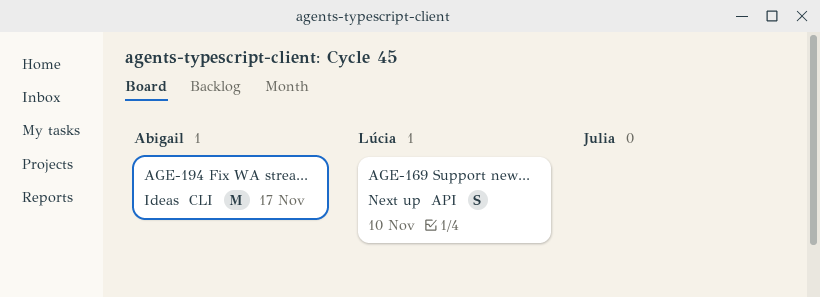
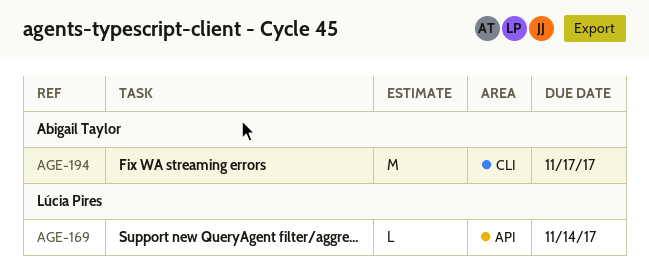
AGE-169, estimate: S -> L
AGE-169, due: Nov 10 -> Nov 14

